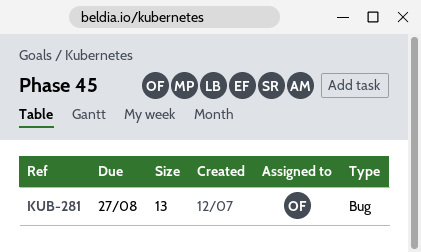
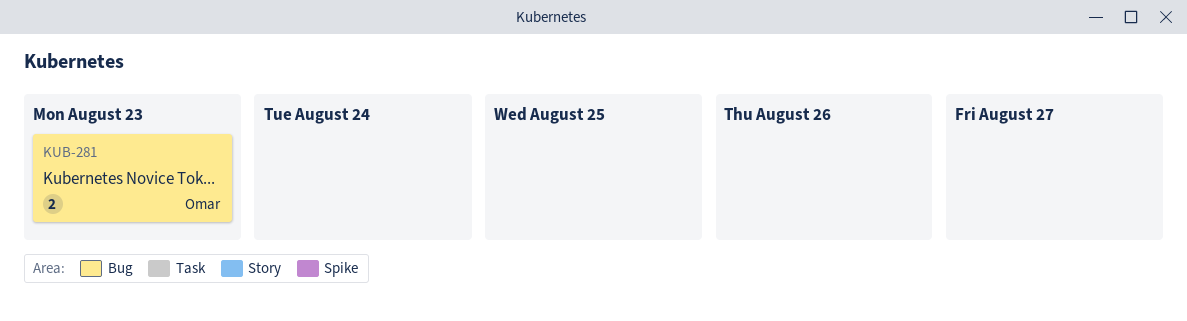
KUB-281, estimate: 13 -> 2
KUB-281, due: Aug 27 -> Aug 23

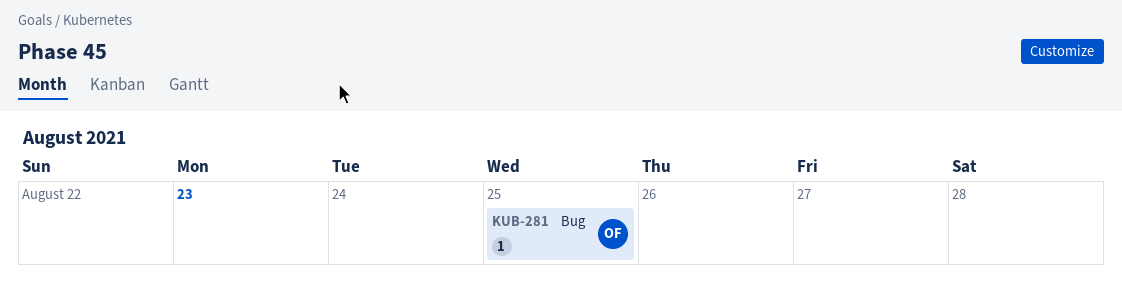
KUB-281, estimate: 2 -> 1
KUB-281, due: Aug 23 -> Aug 25

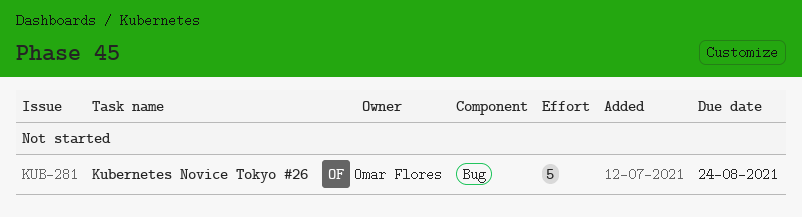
KUB-281, estimate: 1 -> 5
KUB-281, due: Aug 25 -> Aug 24

